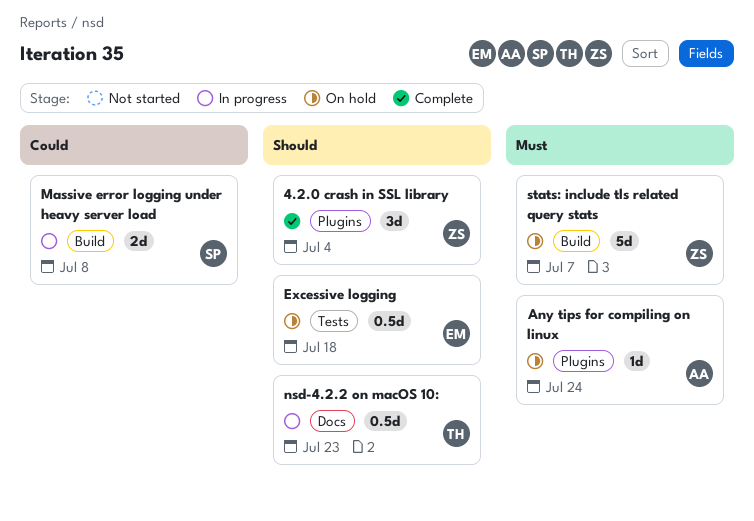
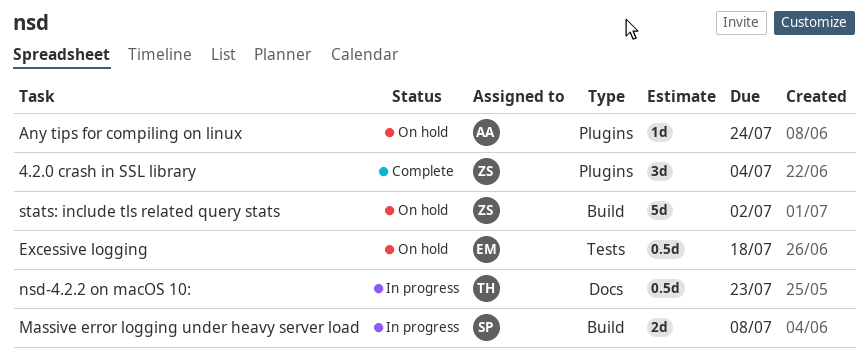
stats: include tls related query stats, due: Jul 7 -> Jul 2

